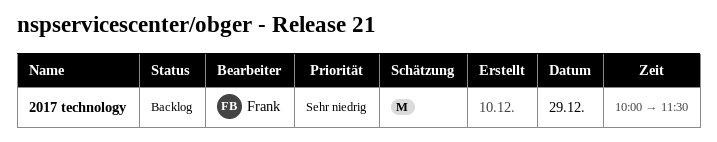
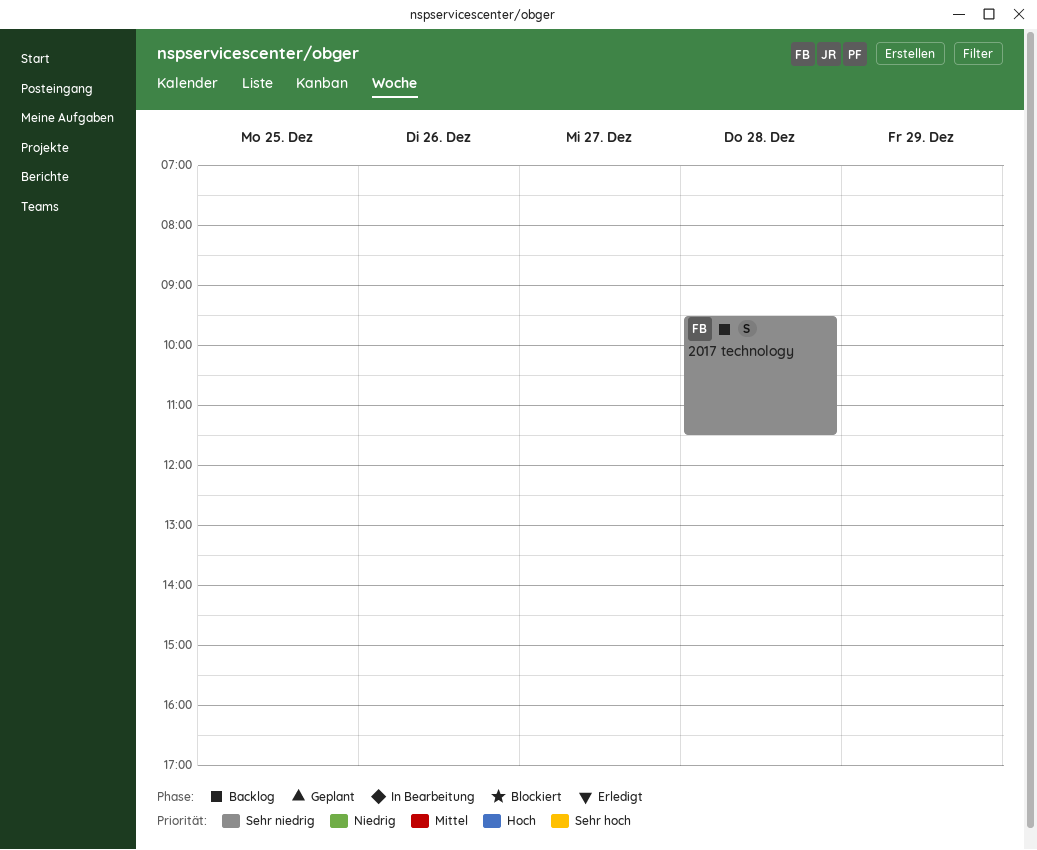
2017 technology, estimate: M -> S
2017 technology, day: Dec 29 -> Dec 28
2017 technology, begins: 10:00 -> 09:30

